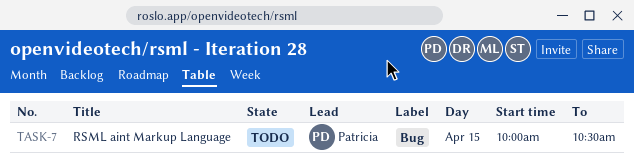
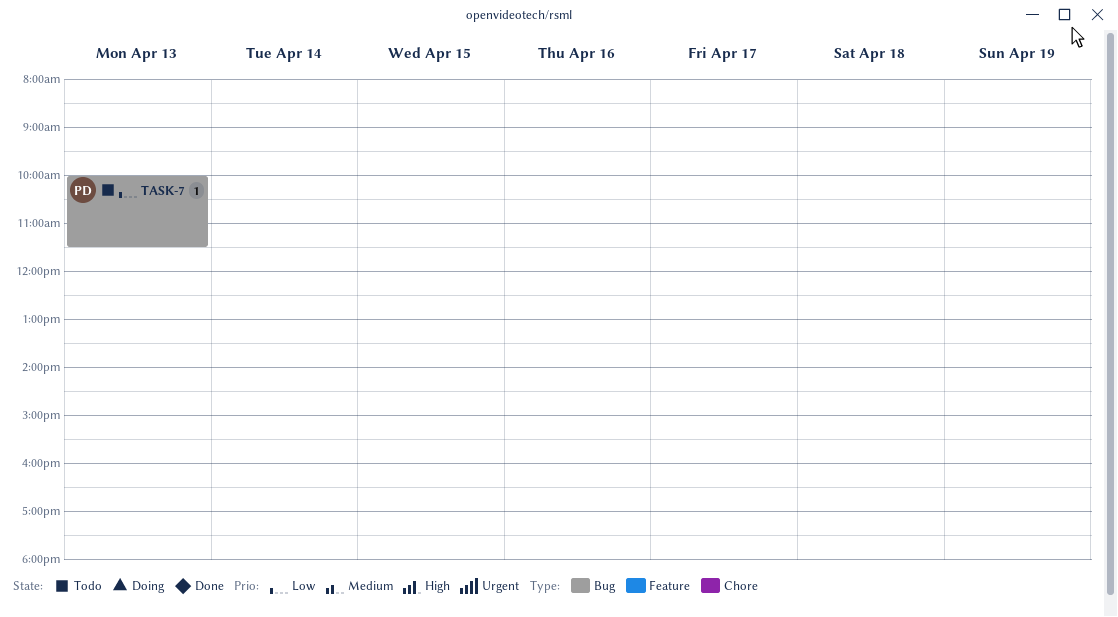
TASK-7, day: Apr 15 -> Apr 13
TASK-7, ends: 10:30 -> 11:30

